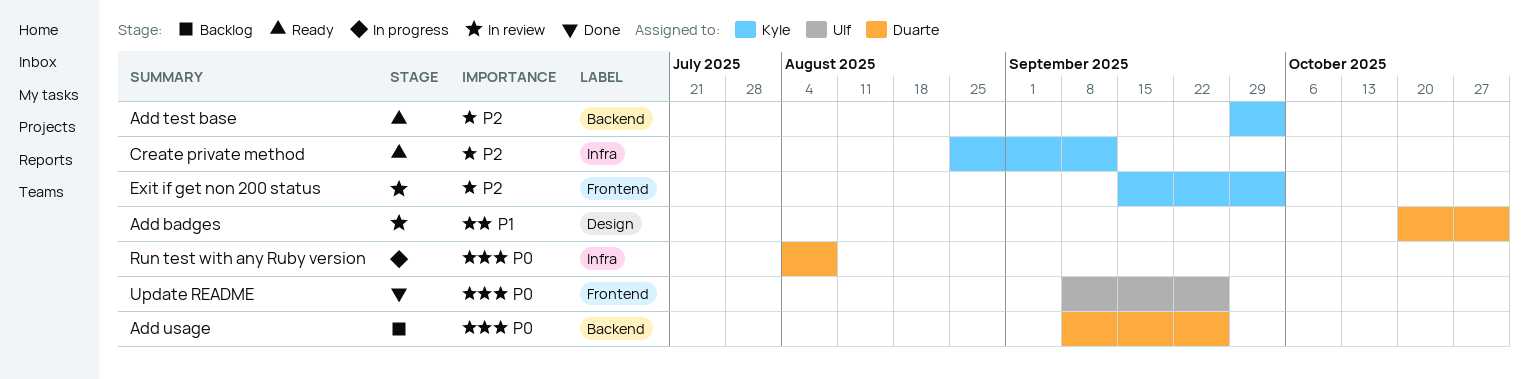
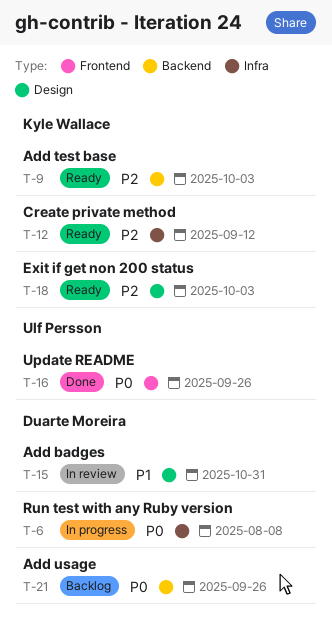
Exit if get non 200 status, status: In review -> Ready
Exit if get non 200 status, label: Frontend -> Design

